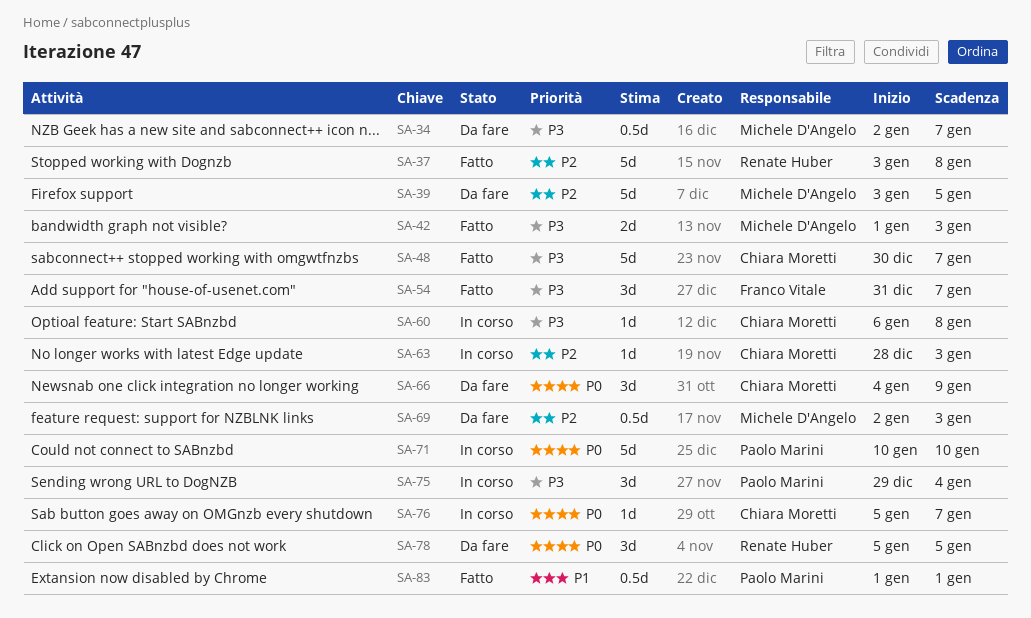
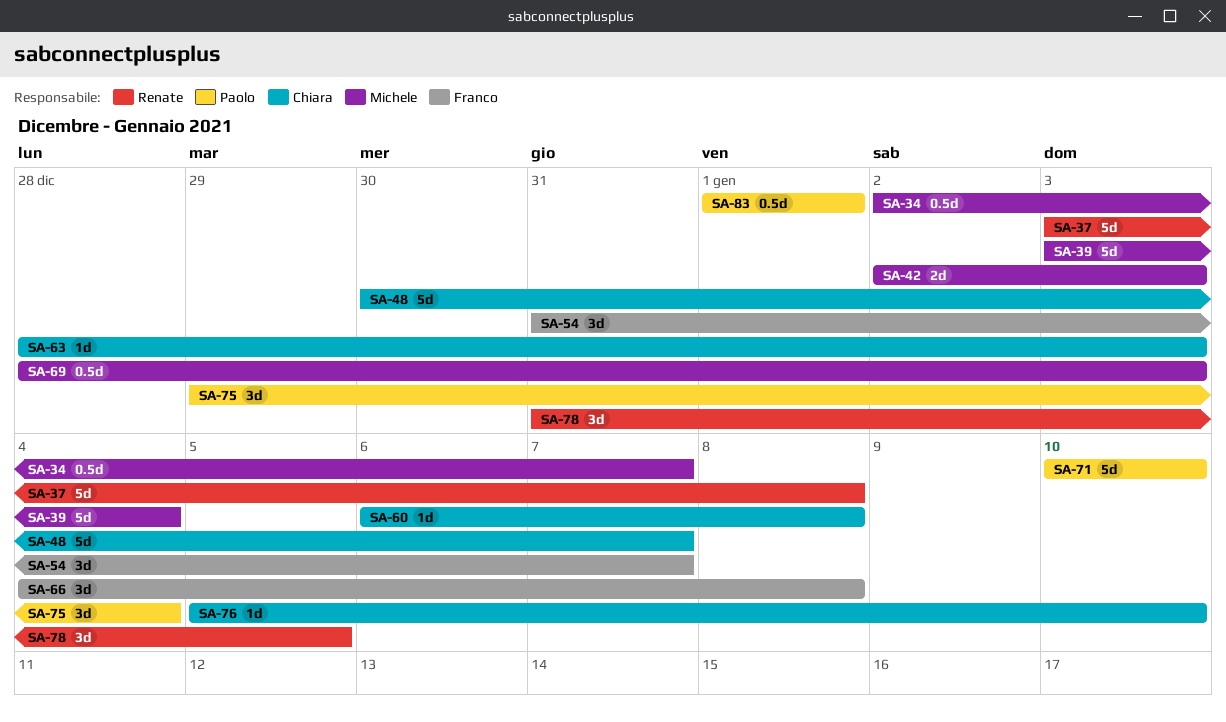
SA-39, due: Jan 5 -> Jan 4
SA-42, start: Jan 1 -> Jan 2
SA-66, owner: Chiara Moretti -> Franco Vitale
SA-66, due: Jan 9 -> Jan 8
SA-69, start: Jan 2 -> Dec 28
SA-76, due: Jan 7 -> Jan 10
SA-78, start: Jan 5 -> Dec 31

